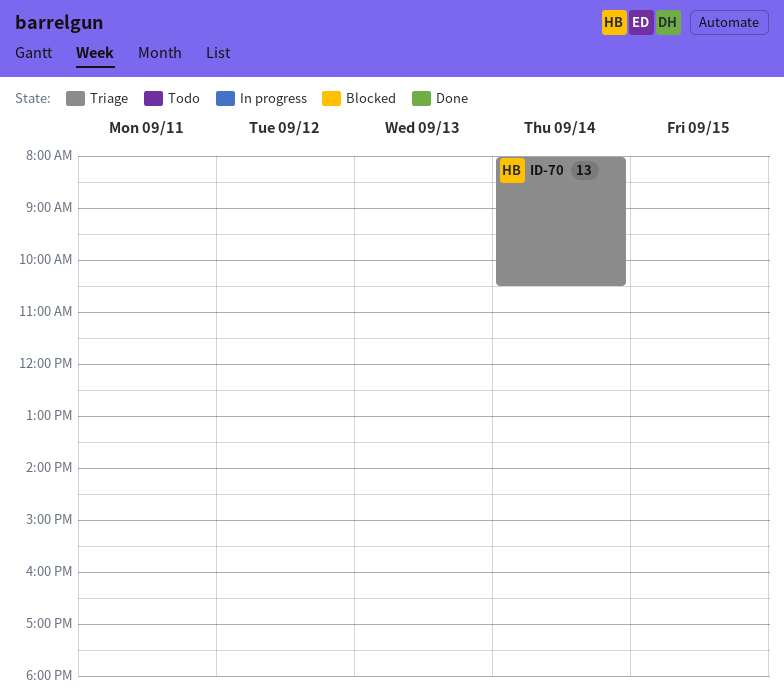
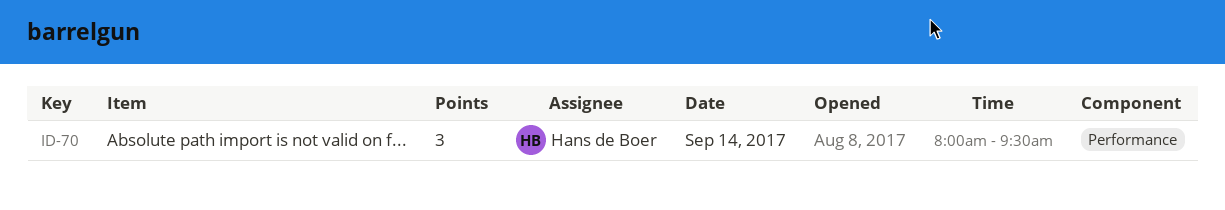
ID-70, estimate: 13 -> 3
ID-70, ends: 10:30 -> 09:30

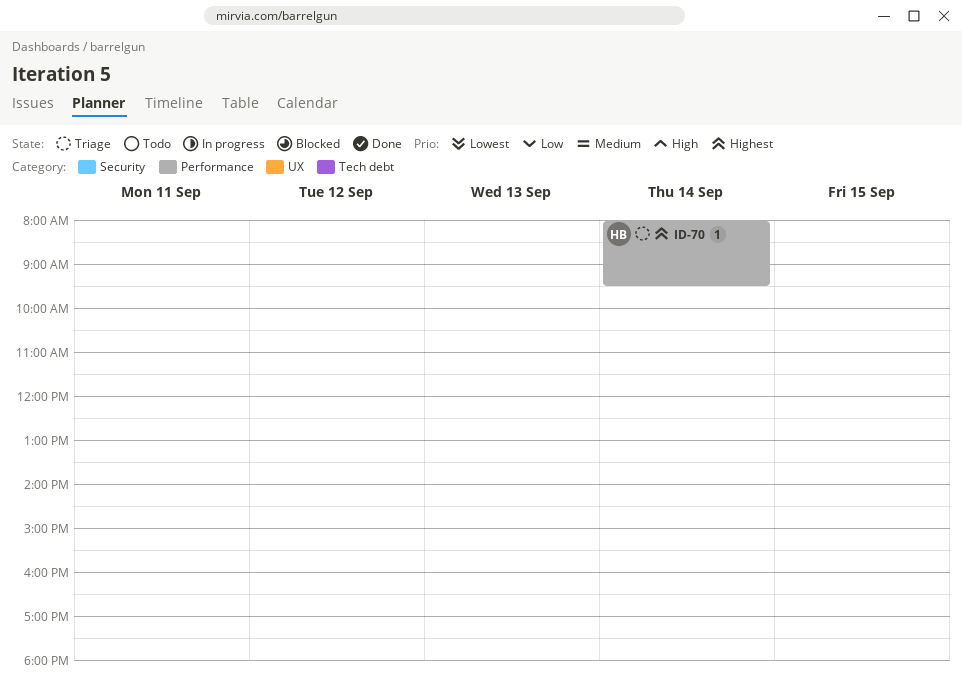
ID-70, estimate: 3 -> 1

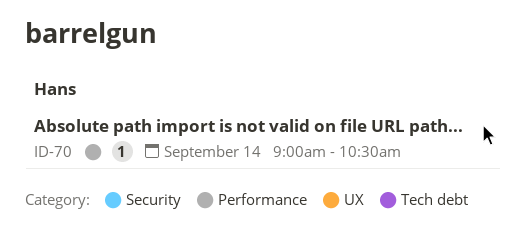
ID-70, begins: 08:00 -> 09:00
ID-70, ends: 09:30 -> 10:30

